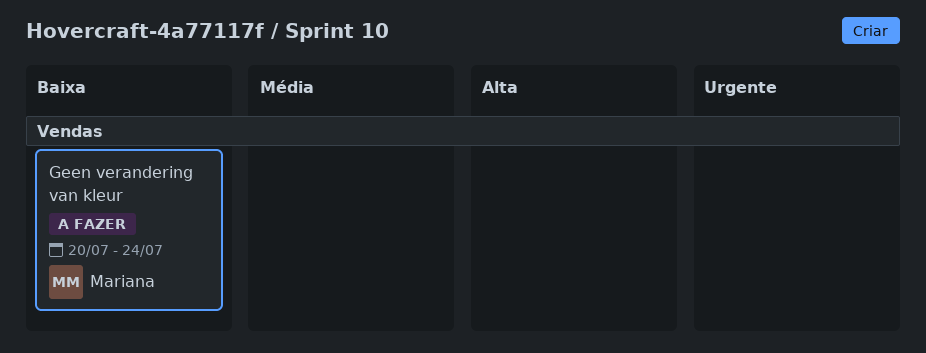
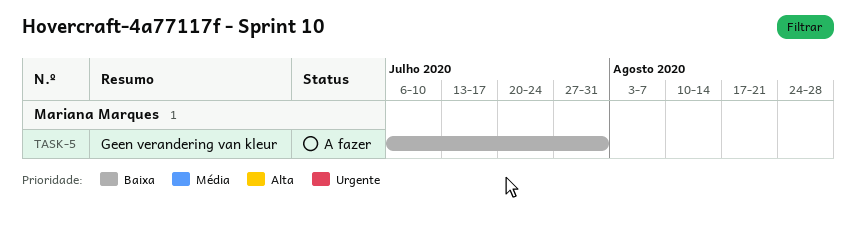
Geen verandering van kleur, start: Jul 20 -> Jul 6
Geen verandering van kleur, due: Jul 24 -> Jul 31

